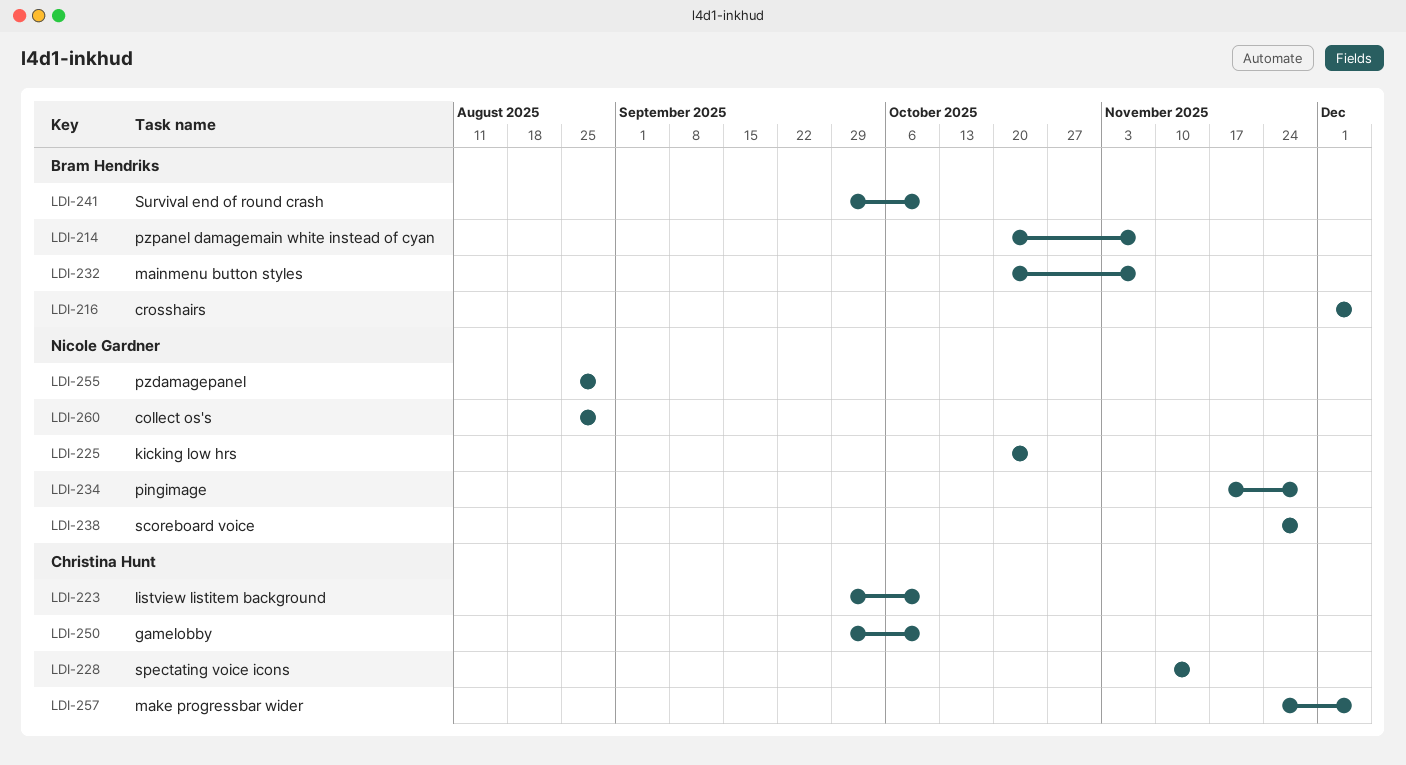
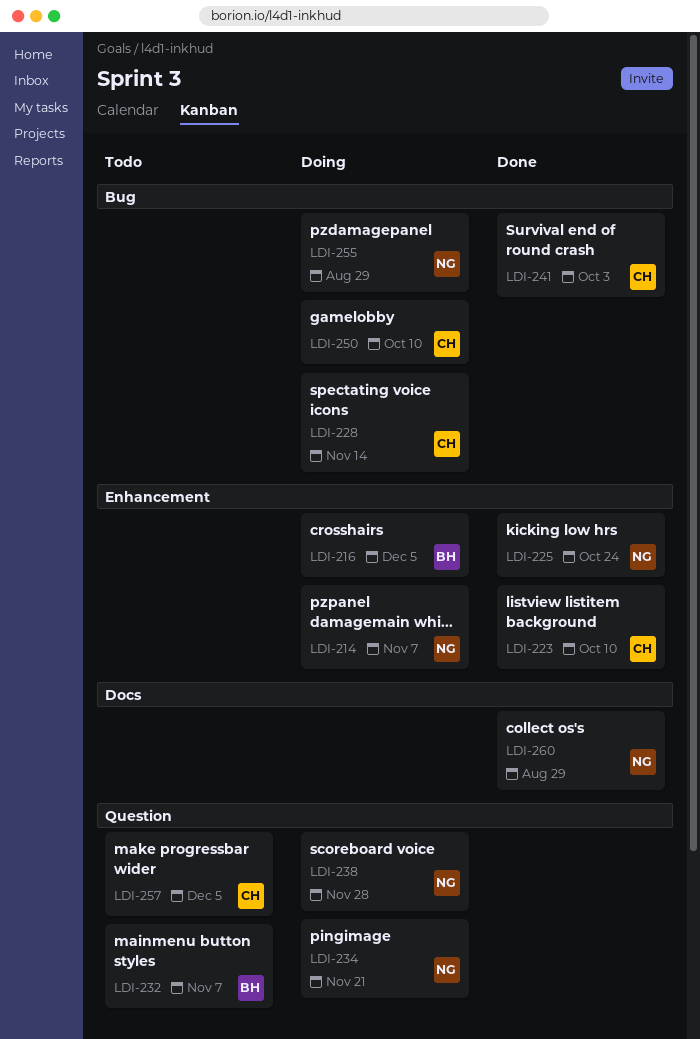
LDI-214, owner: Bram Hendriks -> Nicole Gardner
LDI-234, due: Nov 28 -> Nov 21
LDI-241, owner: Bram Hendriks -> Christina Hunt
LDI-241, due: Oct 10 -> Oct 3

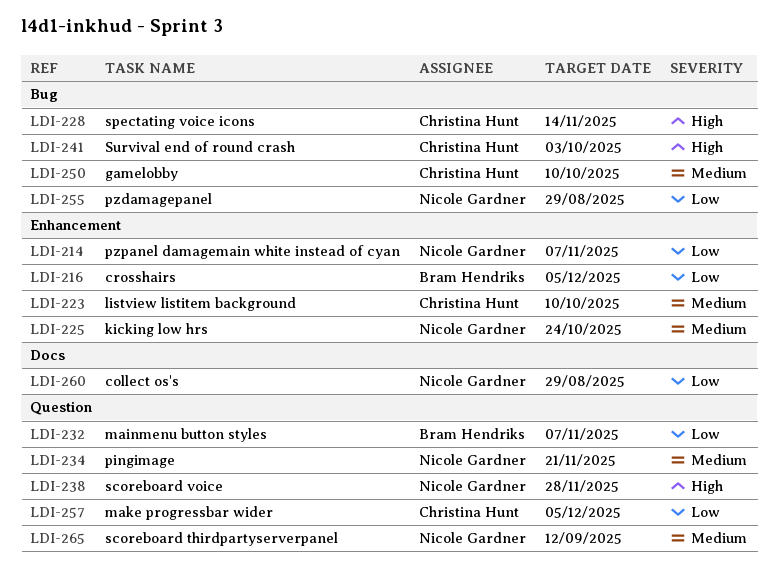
LDI-265: none -> present

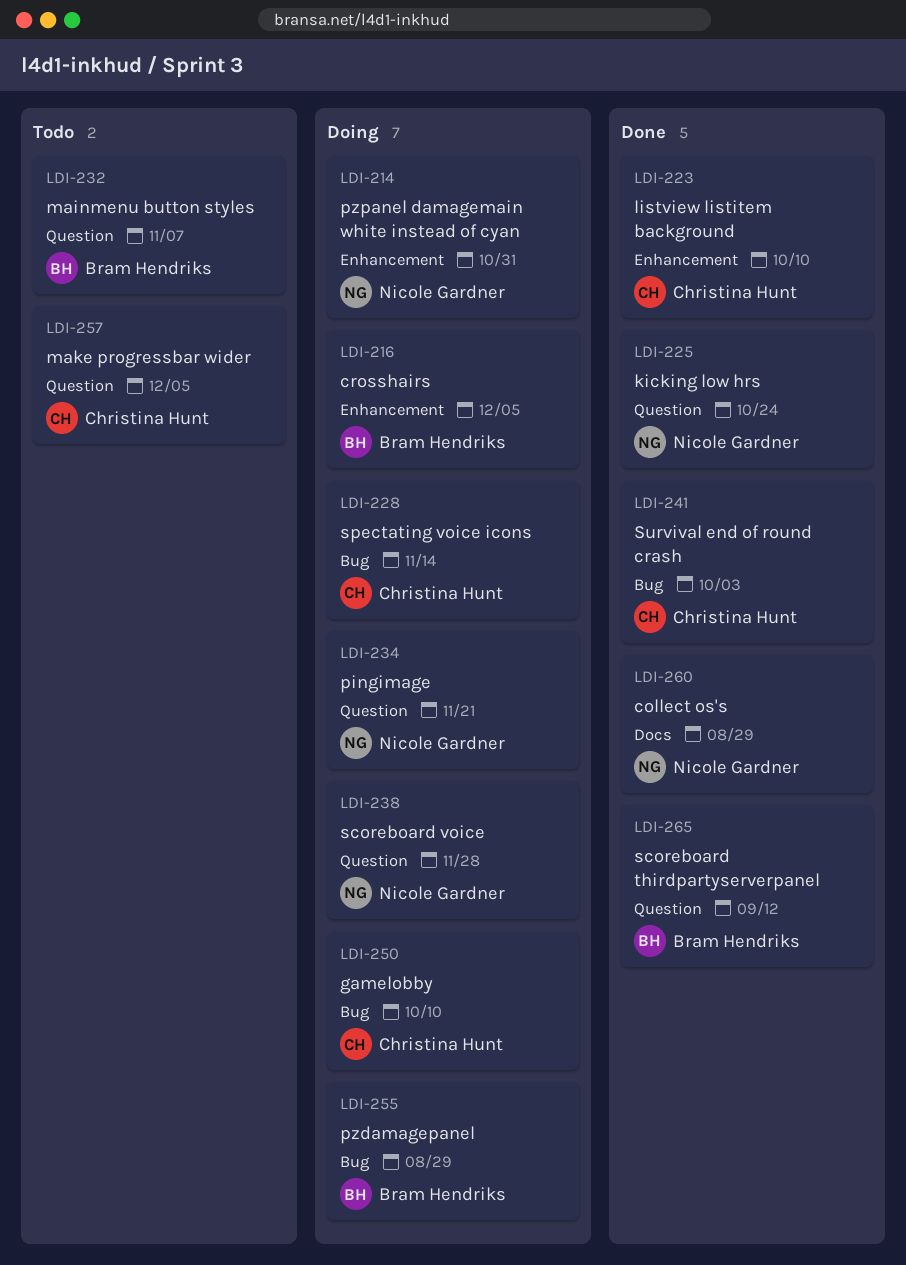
LDI-214, due: Nov 7 -> Oct 31
LDI-225, label: Enhancement -> Question
LDI-255, owner: Nicole Gardner -> Bram Hendriks
LDI-265, owner: Nicole Gardner -> Bram Hendriks

